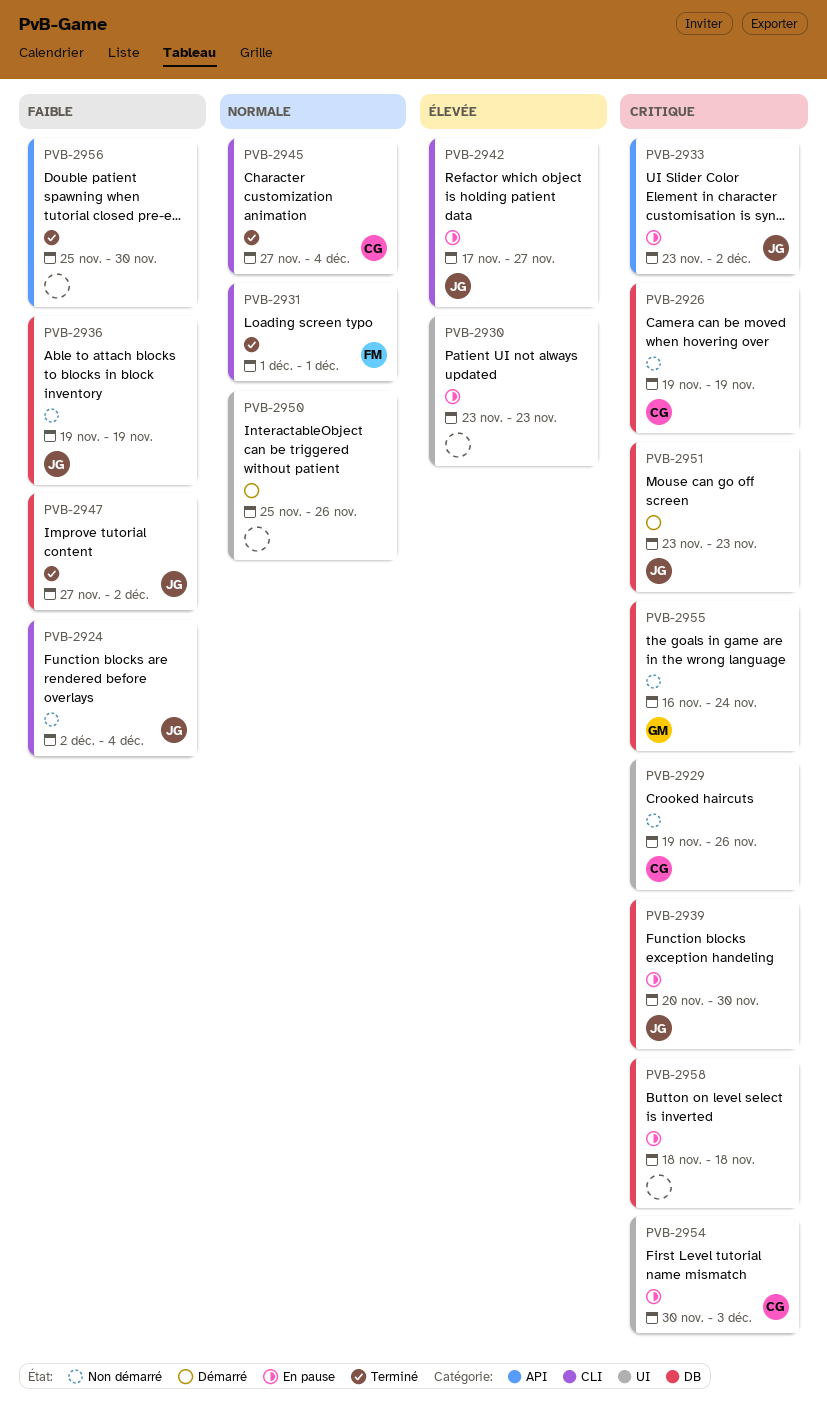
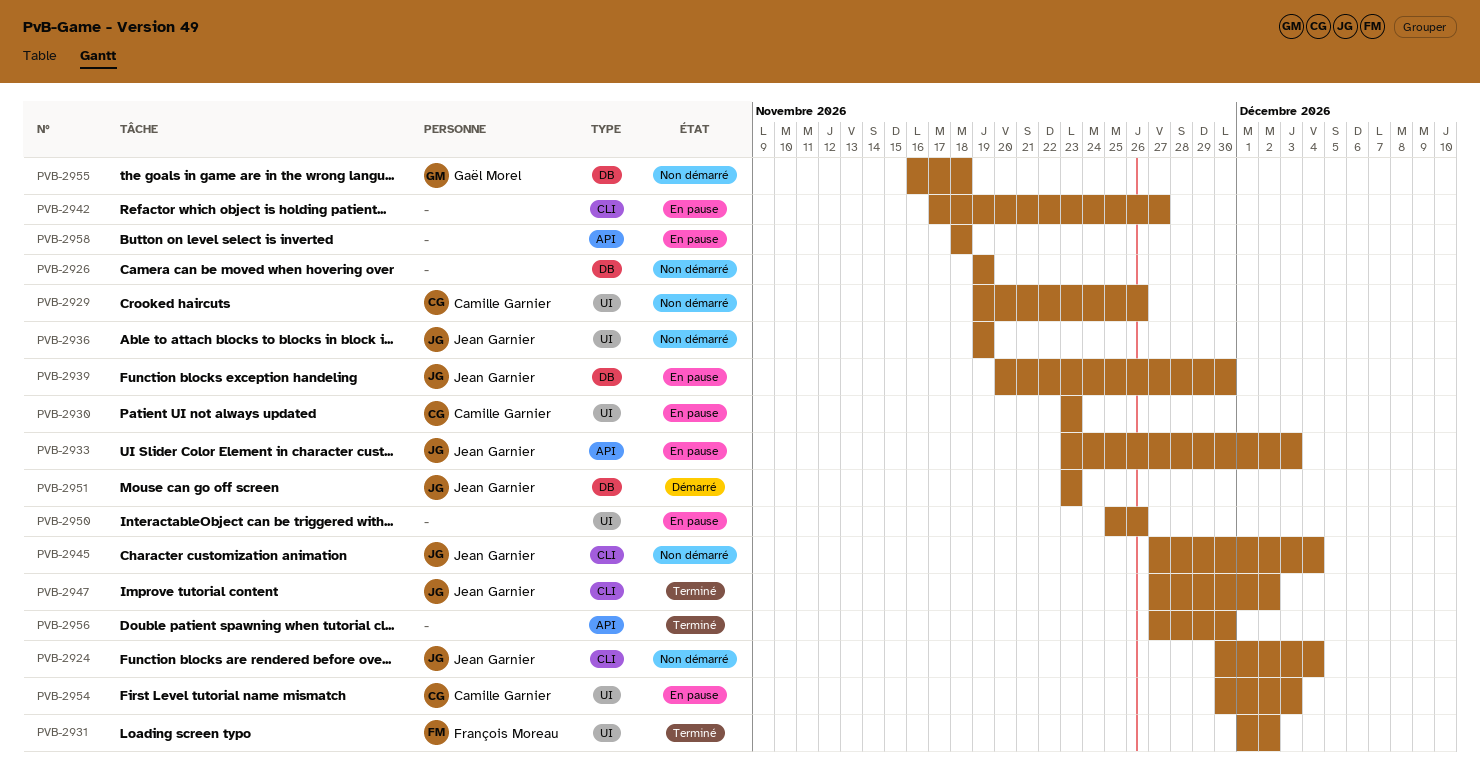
PVB-2924, start: Dec 2 -> Nov 30
PVB-2926, owner: Camille Garnier -> none
PVB-2930, owner: none -> Camille Garnier
PVB-2931, label: CLI -> UI
PVB-2931, due: Dec 1 -> Dec 2
PVB-2933, due: Dec 2 -> Dec 3
PVB-2936, label: DB -> UI
PVB-2942, owner: Jean Garnier -> none
PVB-2945, status: Terminé -> Non démarré
PVB-2945, owner: Camille Garnier -> Jean Garnier
PVB-2947, label: DB -> CLI
PVB-2950, status: Démarré -> En pause
PVB-2955, due: Nov 24 -> Nov 18
PVB-2956, start: Nov 25 -> Nov 27
PVB-2958, label: DB -> API

